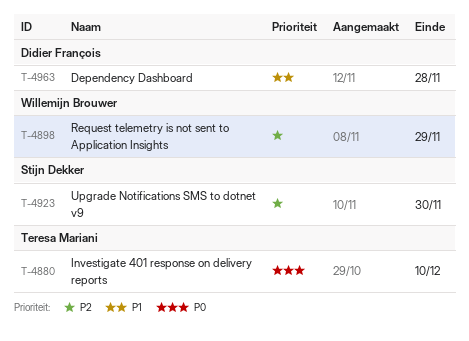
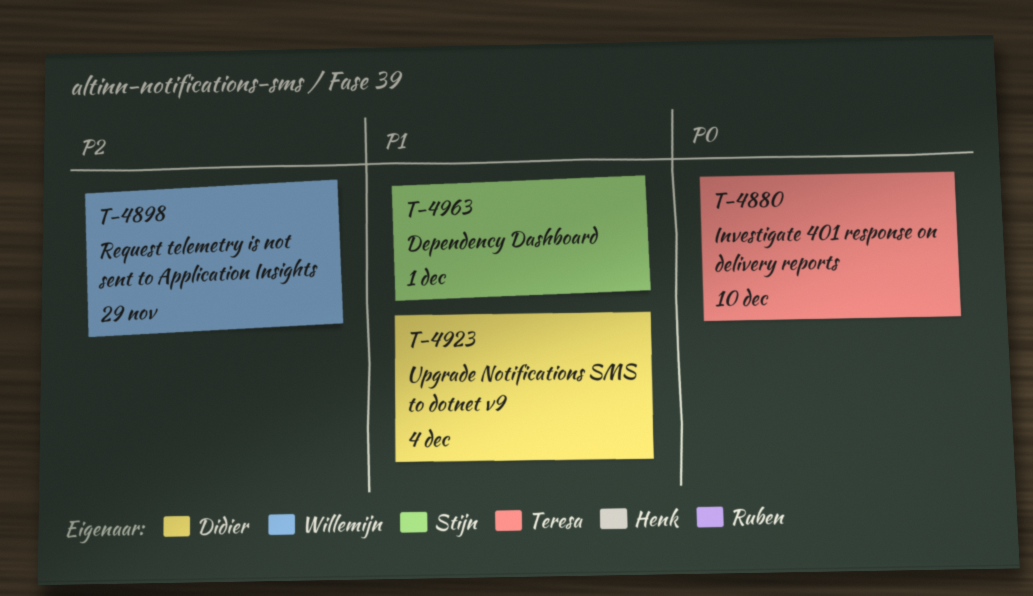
T-4923, owner: Stijn Dekker -> Didier François
T-4923, priority: P2 -> P1
T-4923, due: Nov 30 -> Dec 4
T-4963, owner: Didier François -> Stijn Dekker
T-4963, due: Nov 28 -> Dec 1

